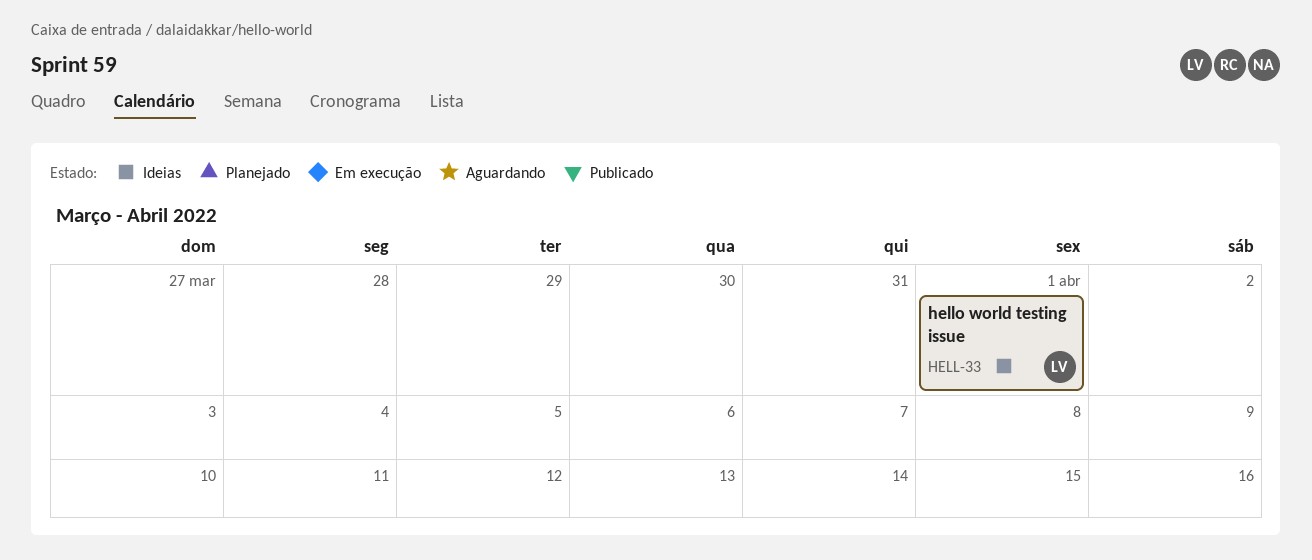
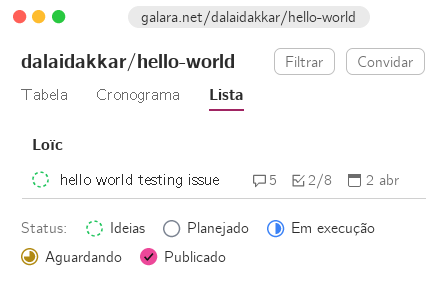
hello world testing issue, due: Apr 1 -> Apr 2

